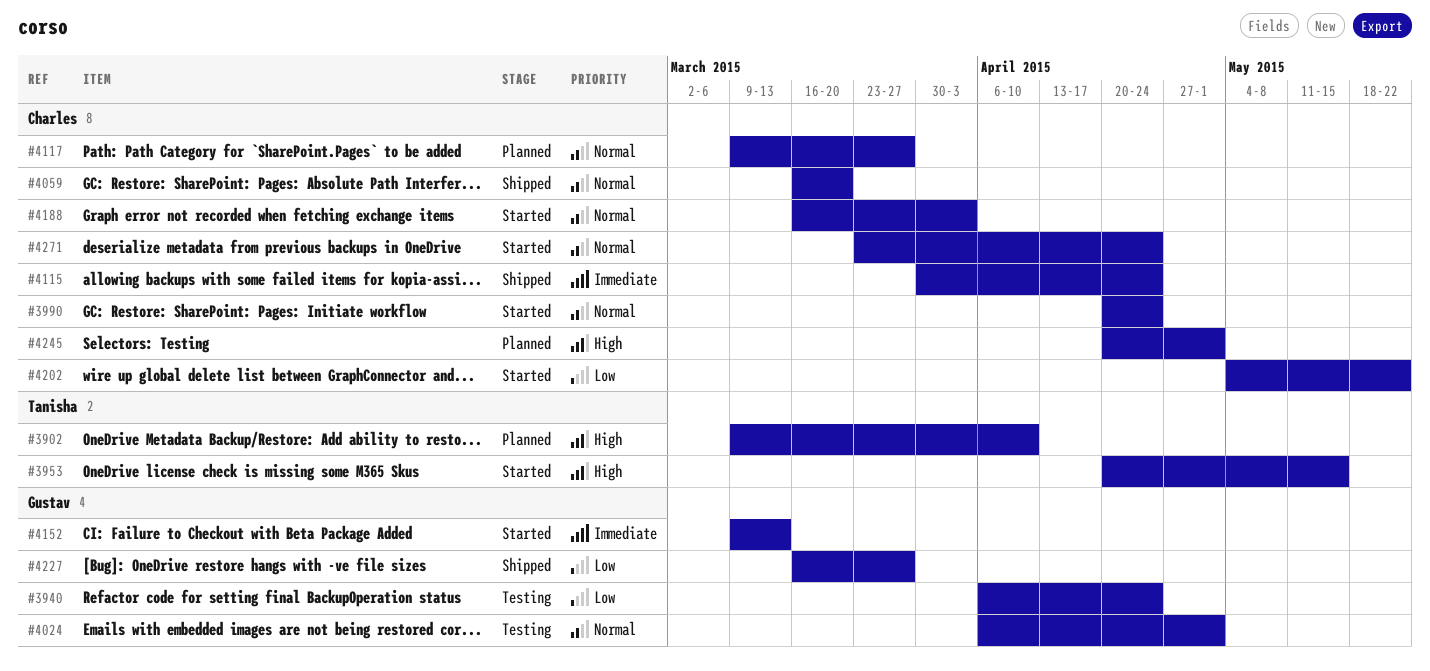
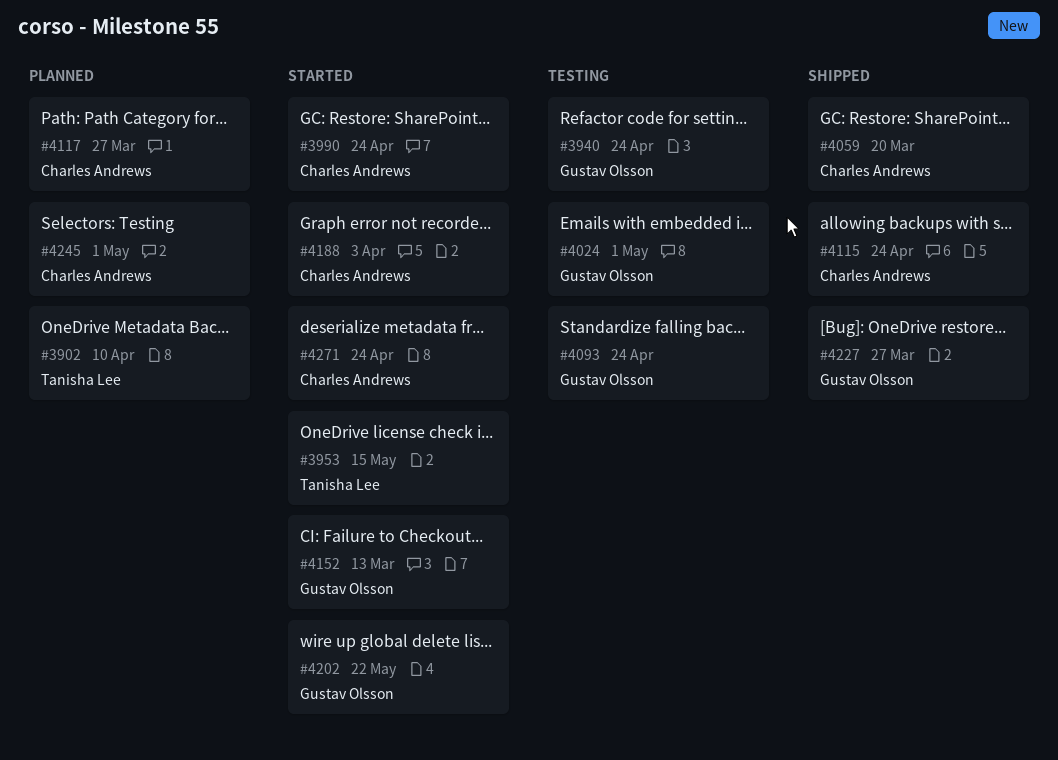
#4093: none -> present
#4202, owner: Charles Andrews -> Gustav Olsson

